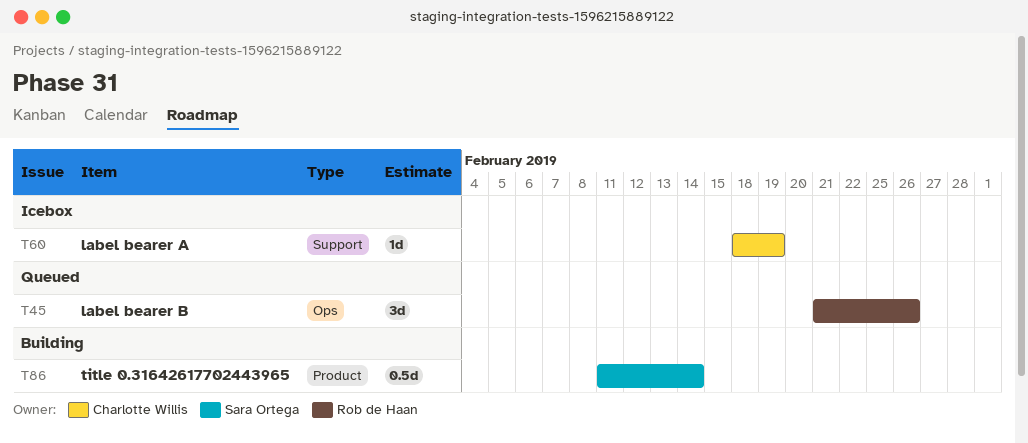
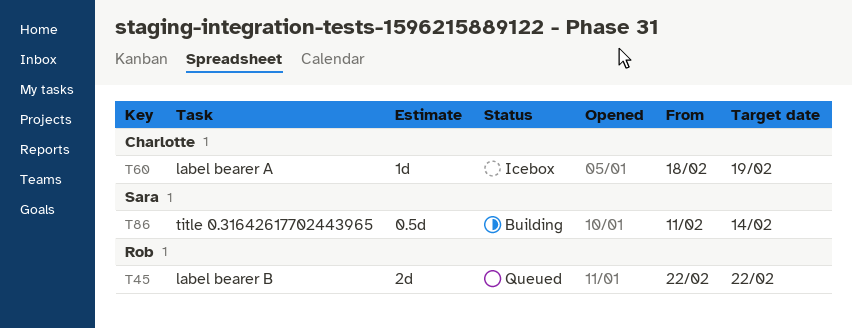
T45, estimate: 3d -> 2d
T45, start: Feb 21 -> Feb 22
T45, due: Feb 26 -> Feb 22

